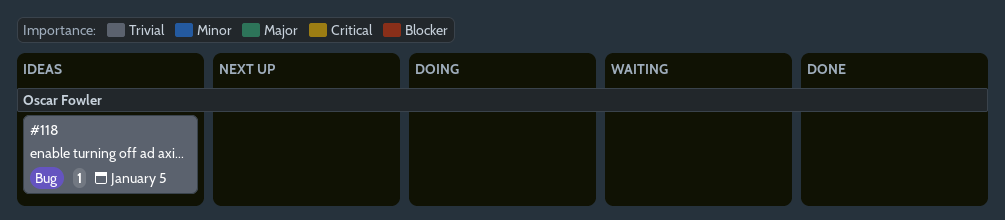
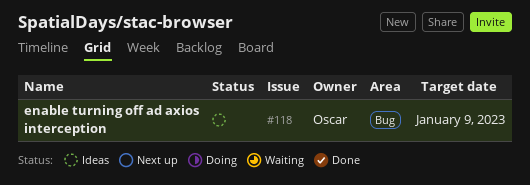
#118, due: Jan 5 -> Jan 9

